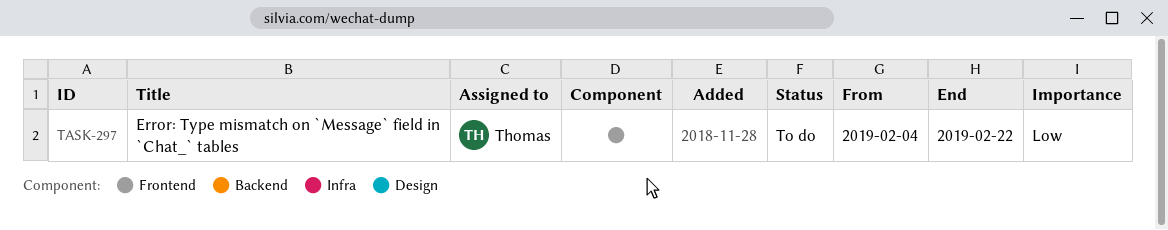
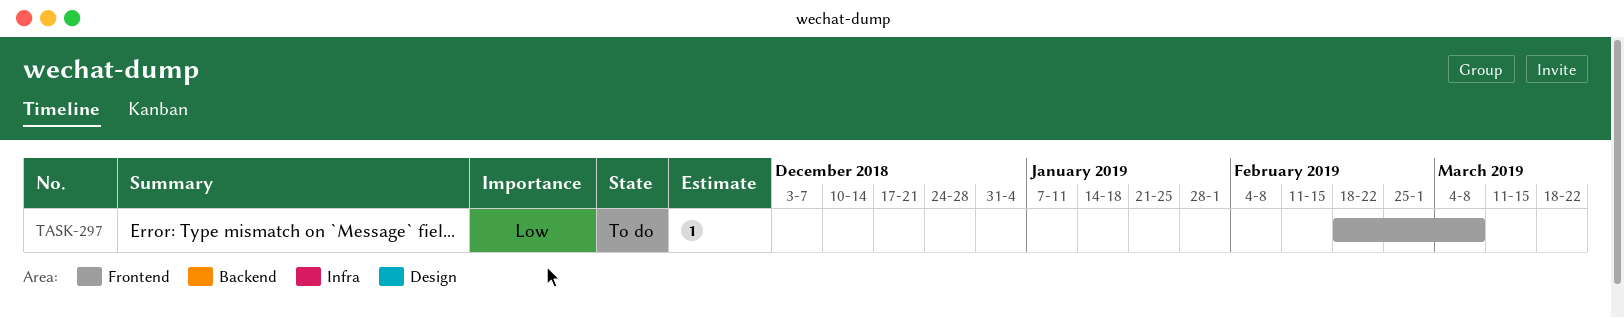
TASK-297, start: Feb 4 -> Feb 18
TASK-297, due: Feb 22 -> Mar 8

